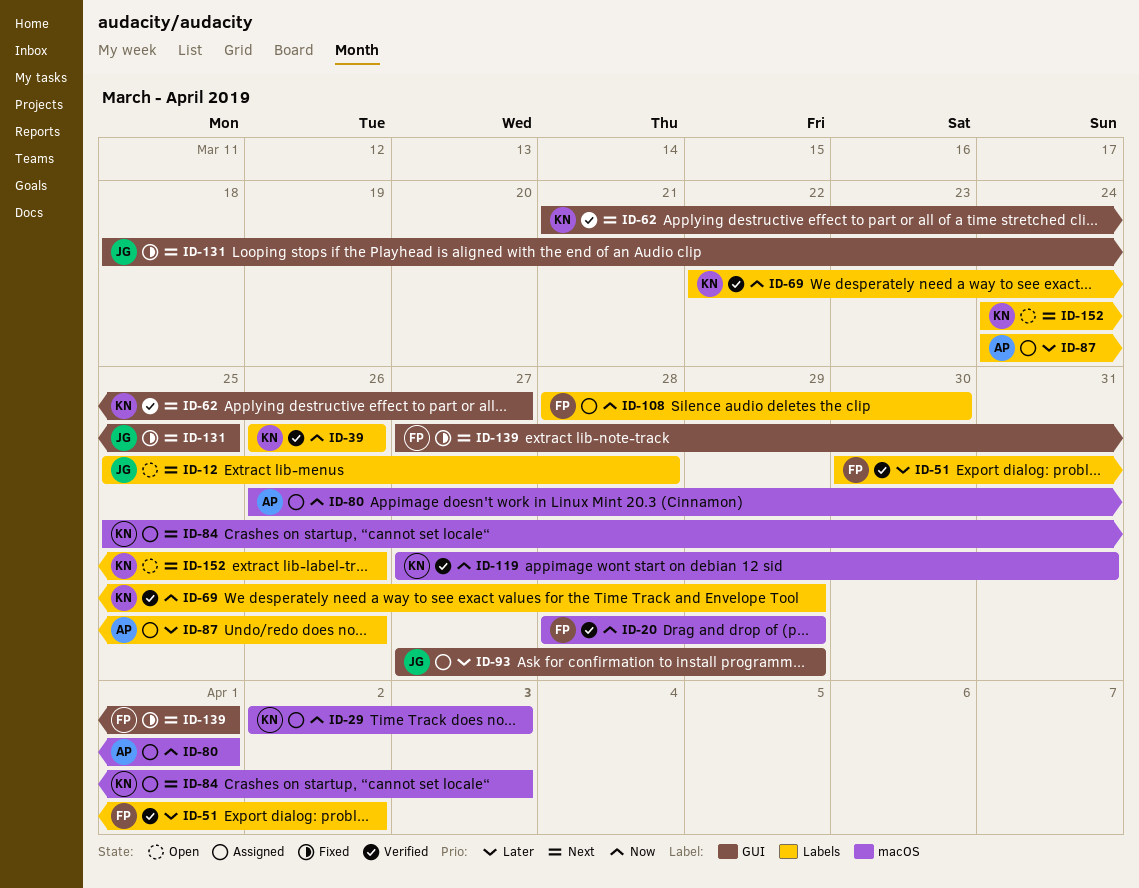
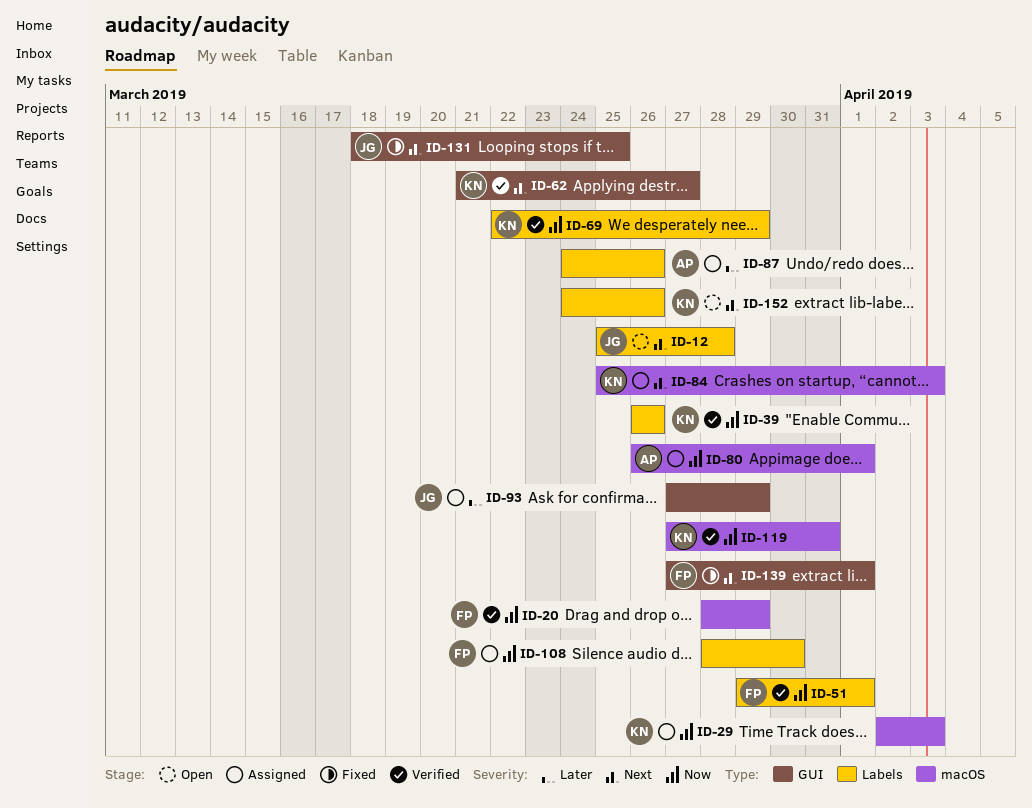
ID-51, priority: Later -> Now
ID-51, start: Mar 30 -> Mar 29
ID-51, due: Apr 2 -> Apr 1

